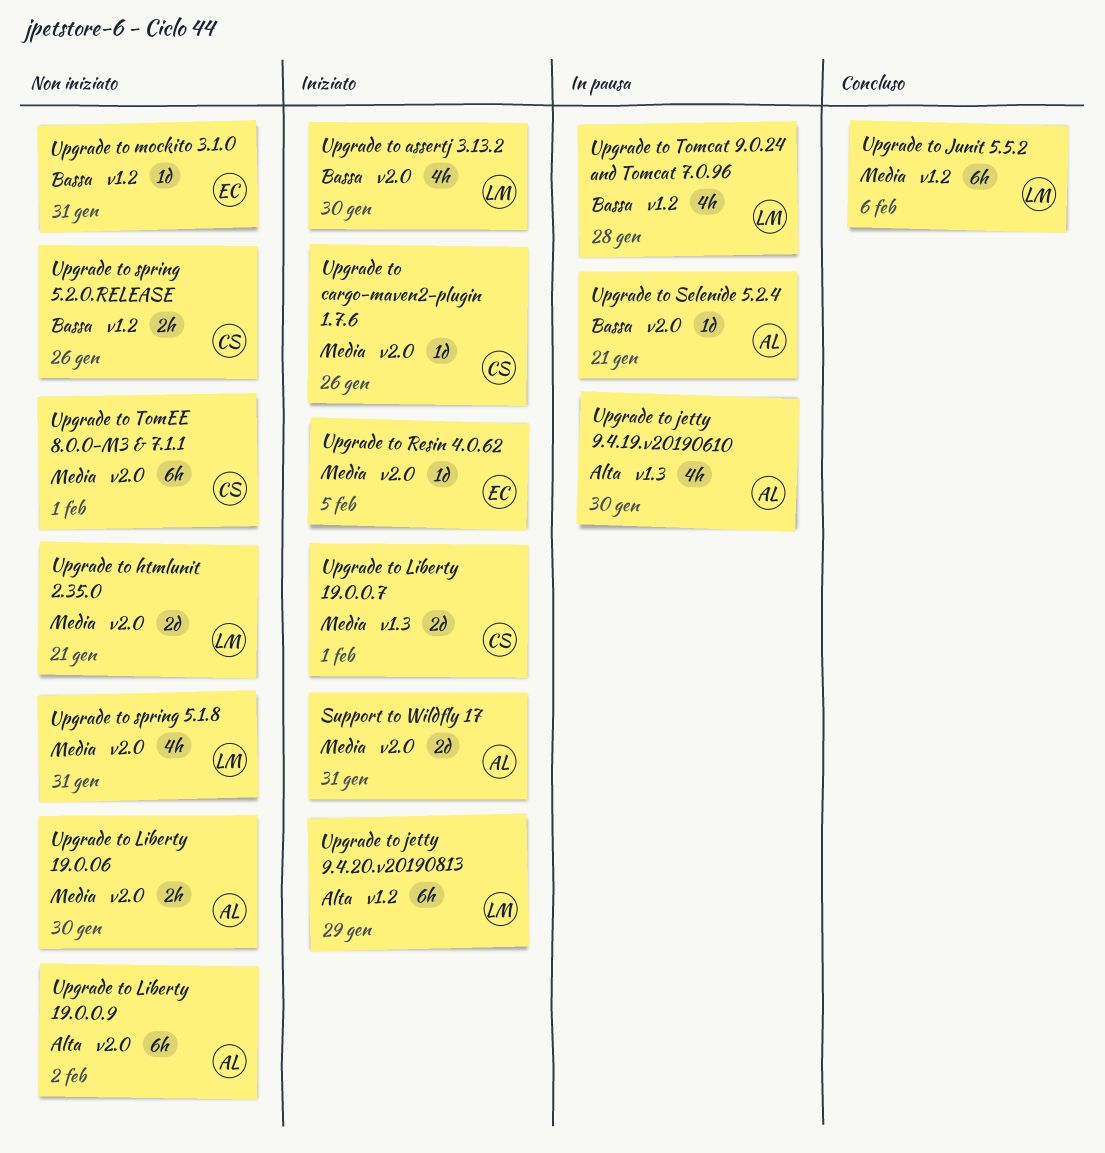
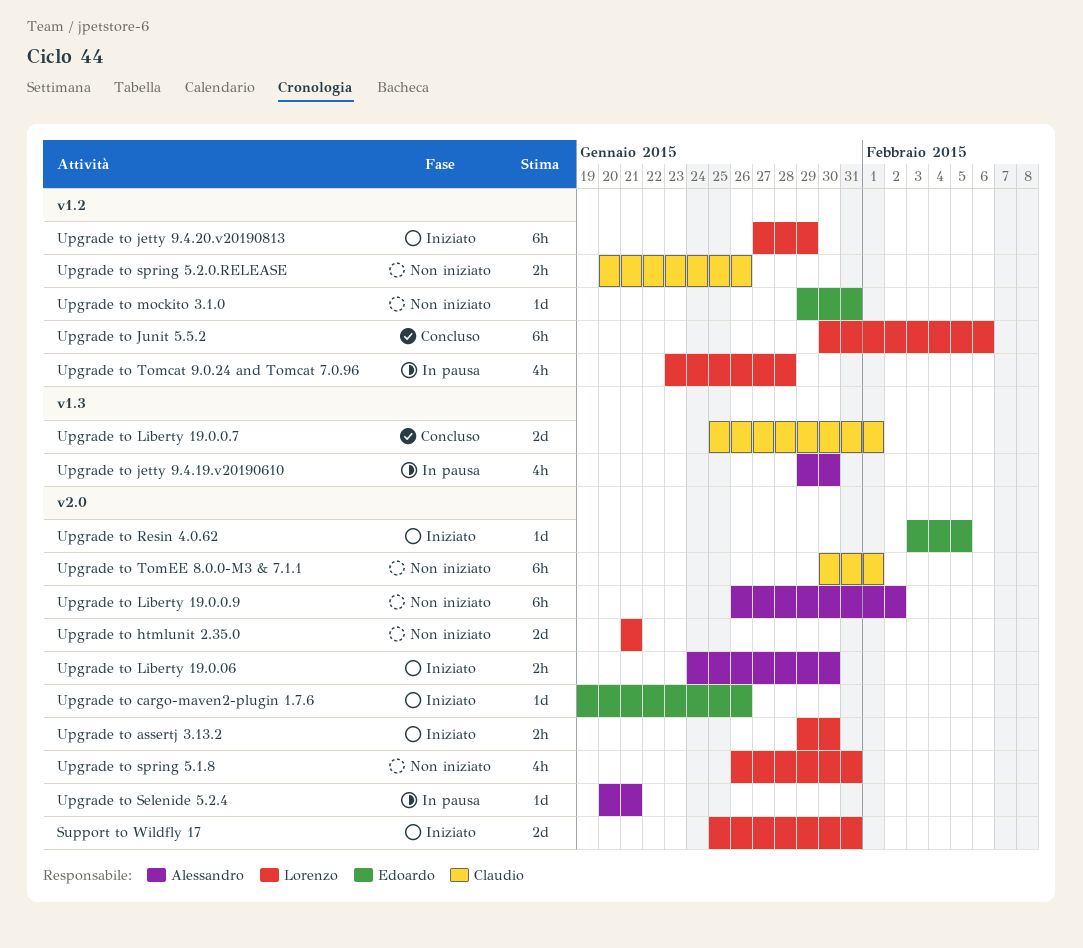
Support to Wildfly 17, owner: Alessandro -> Lorenzo
Upgrade to assertj 3.13.2, estimate: 4h -> 2h
Upgrade to cargo-maven2-plugin 1.7.6, owner: Claudio -> Edoardo
Upgrade to Liberty 19.0.0.7, status: Iniziato -> Concluso
Upgrade to Liberty 19.0.06, status: Non iniziato -> Iniziato

